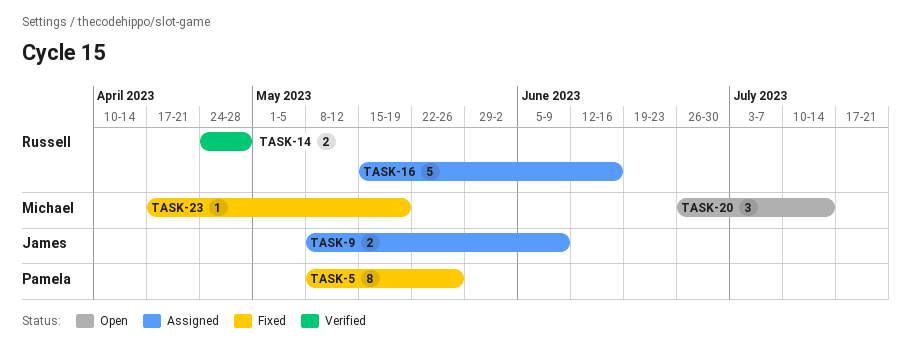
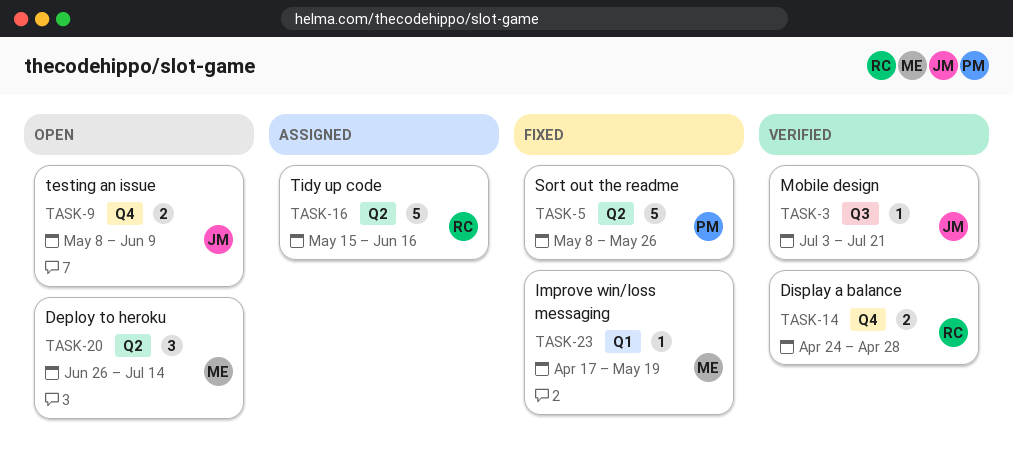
TASK-3: none -> present
TASK-5, estimate: 8 -> 5
TASK-9, status: Assigned -> Open

